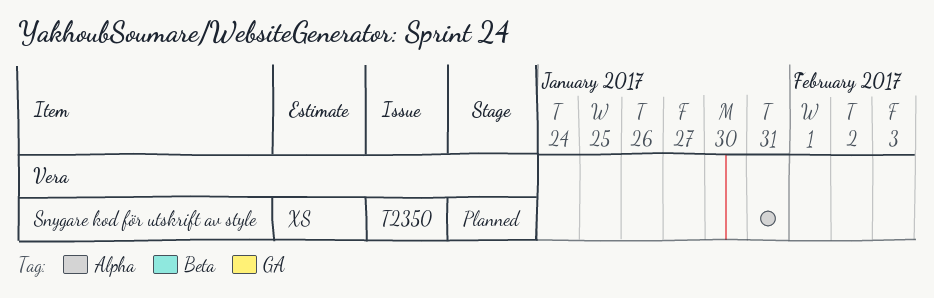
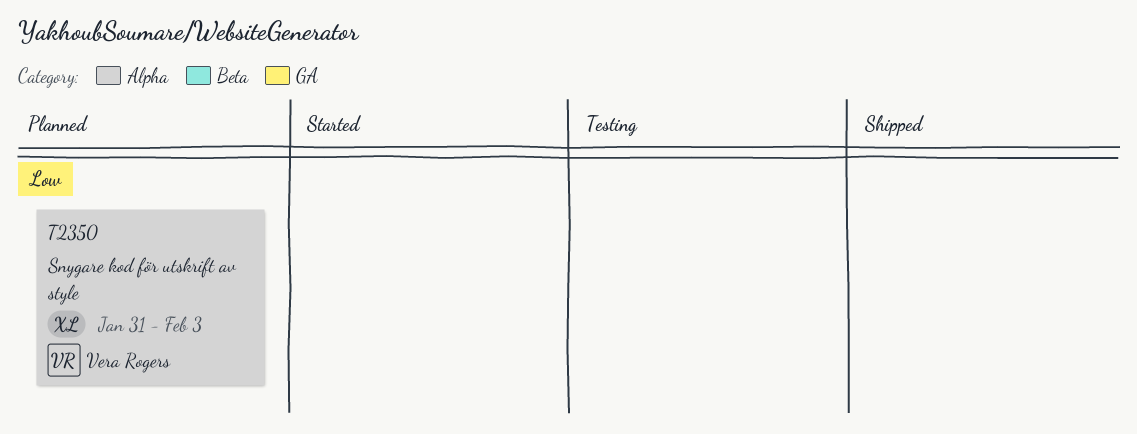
T2350, estimate: XS -> XL
T2350, due: Jan 31 -> Feb 3

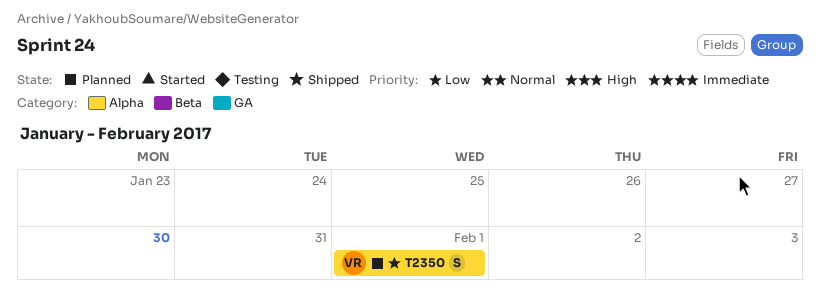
T2350, estimate: XL -> S
T2350, start: Jan 31 -> Feb 1
T2350, due: Feb 3 -> Feb 1

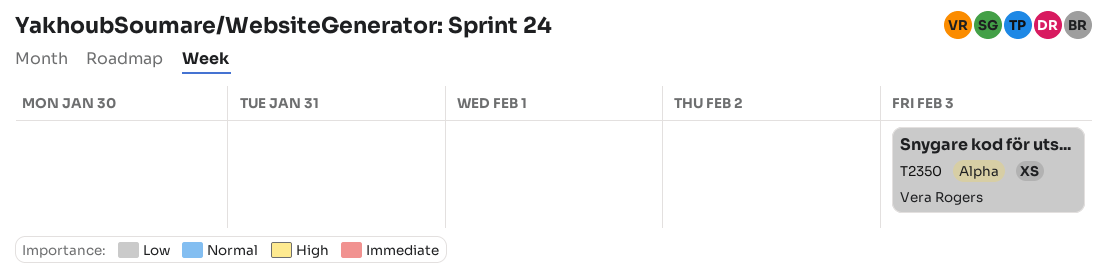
T2350, estimate: S -> XS
T2350, due: Feb 1 -> Feb 3

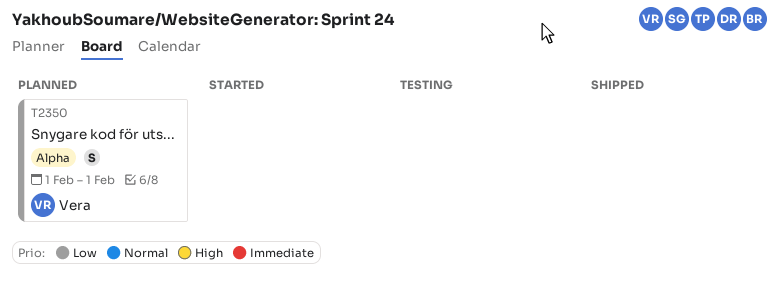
T2350, estimate: XS -> S
T2350, due: Feb 3 -> Feb 1

